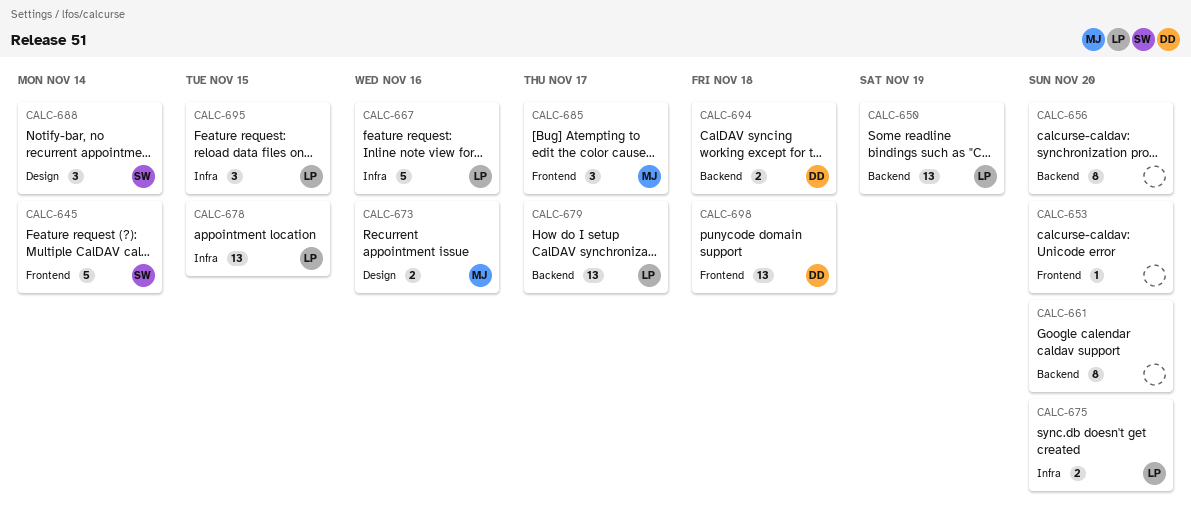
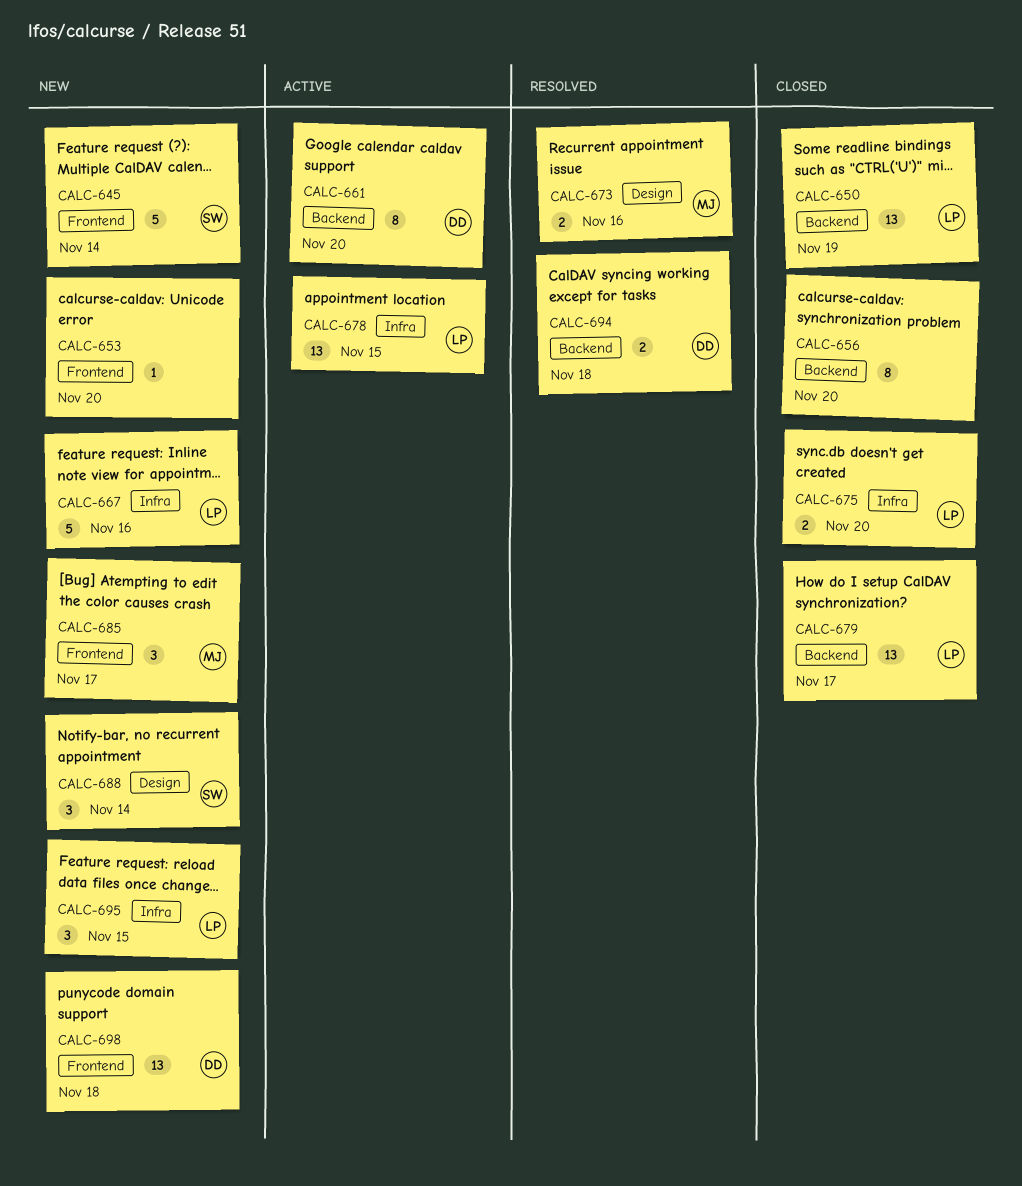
CALC-661, owner: none -> DD

